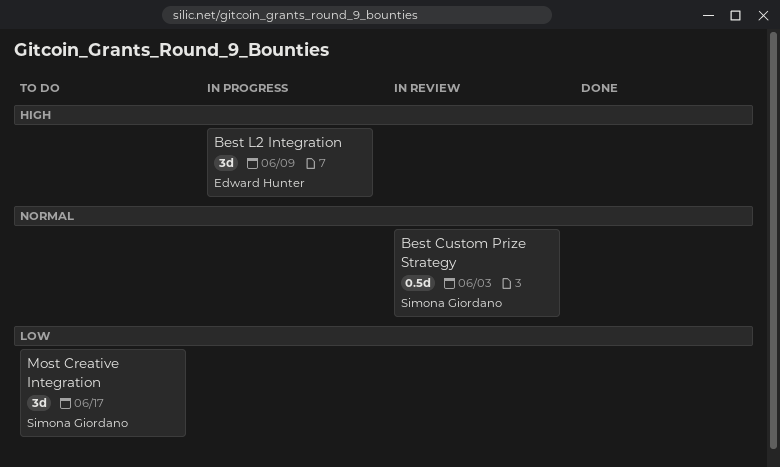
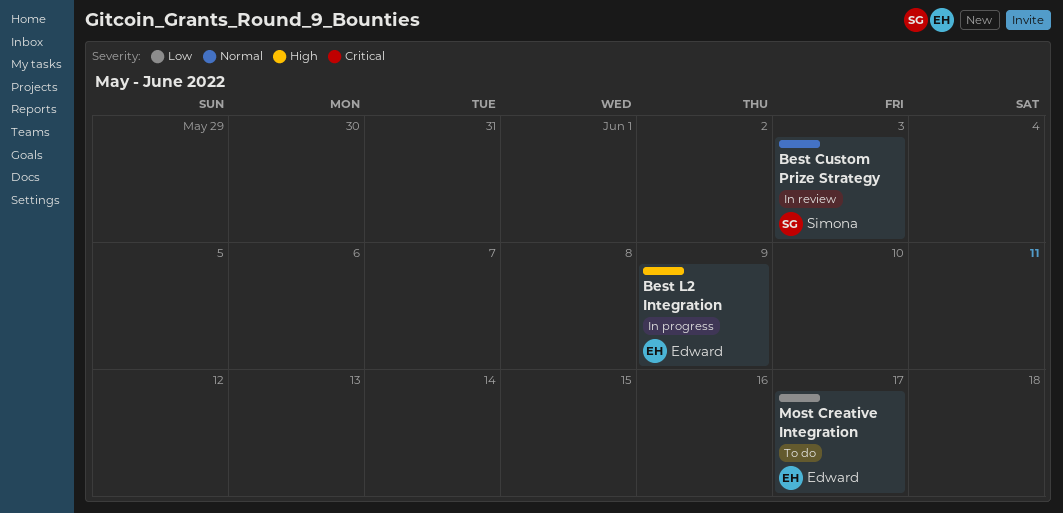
Most Creative Integration, owner: Simona Giordano -> Edward Hunter

